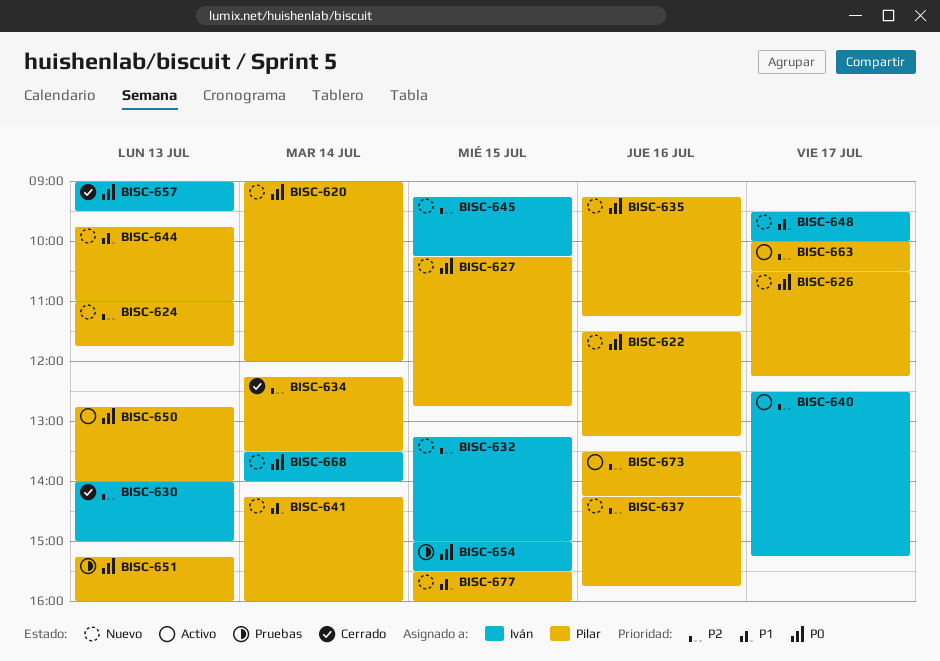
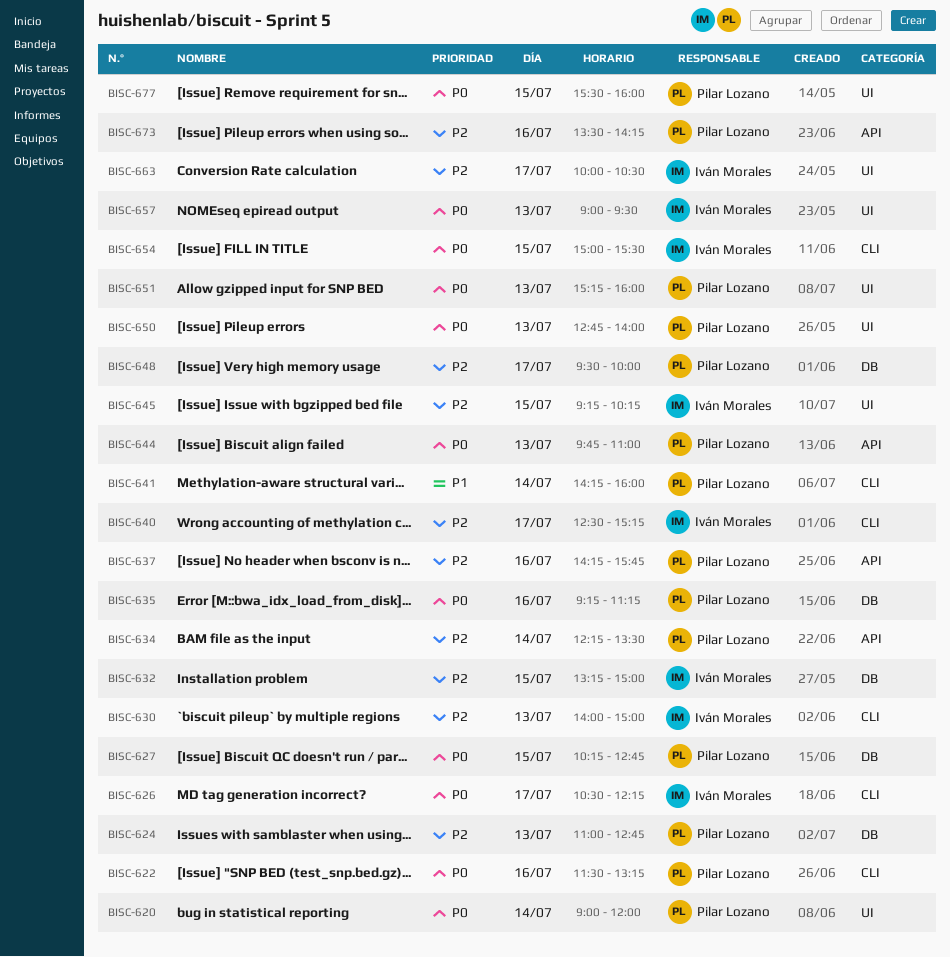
BISC-624, ends: 11:45 -> 12:45
BISC-626, owner: Pilar Lozano -> Iván Morales
BISC-644, priority: P1 -> P0
BISC-648, owner: Iván Morales -> Pilar Lozano
BISC-648, priority: P1 -> P2
BISC-663, owner: Pilar Lozano -> Iván Morales
BISC-668: present -> none
BISC-677, priority: P1 -> P0

